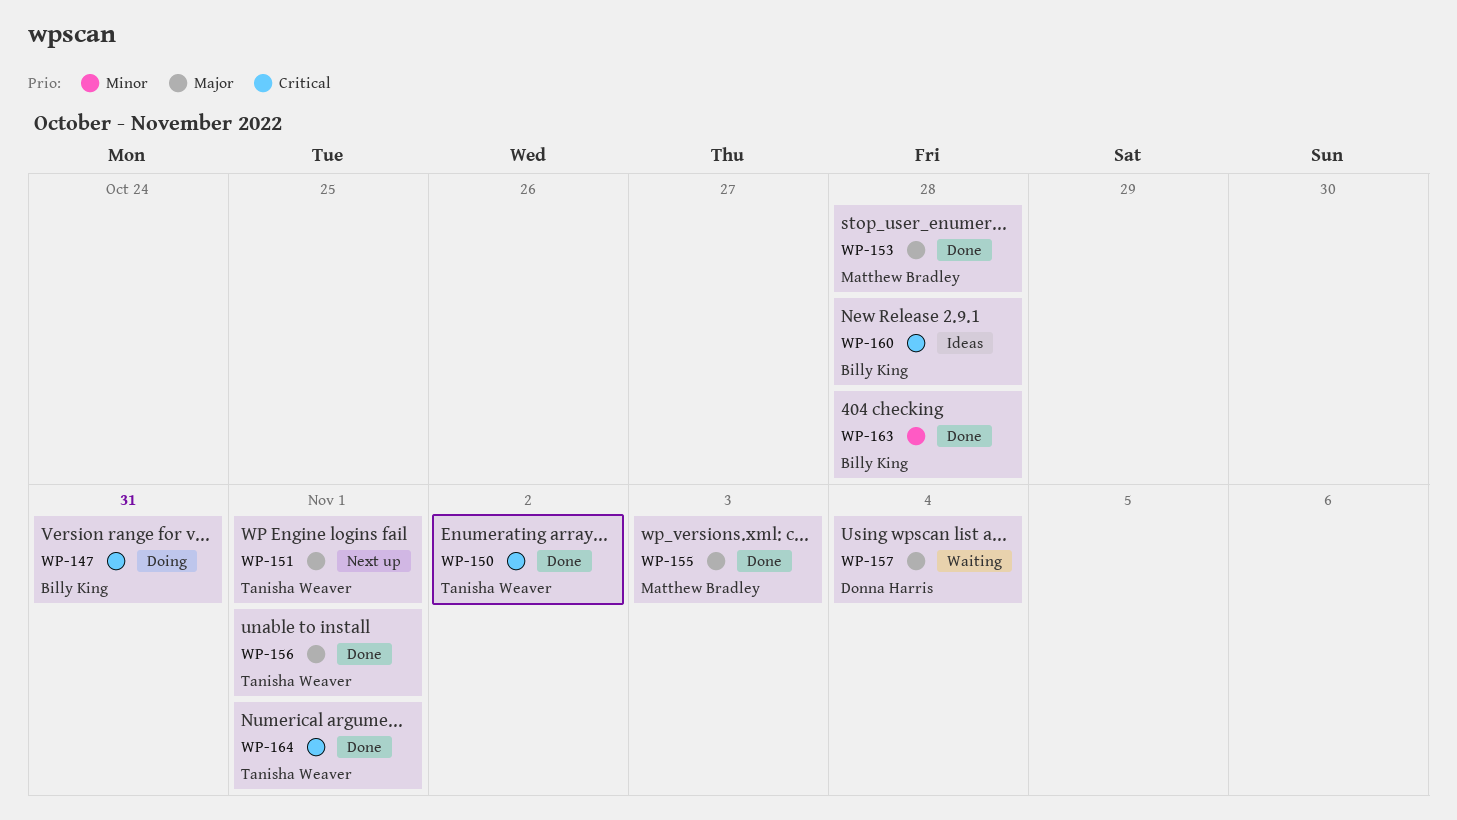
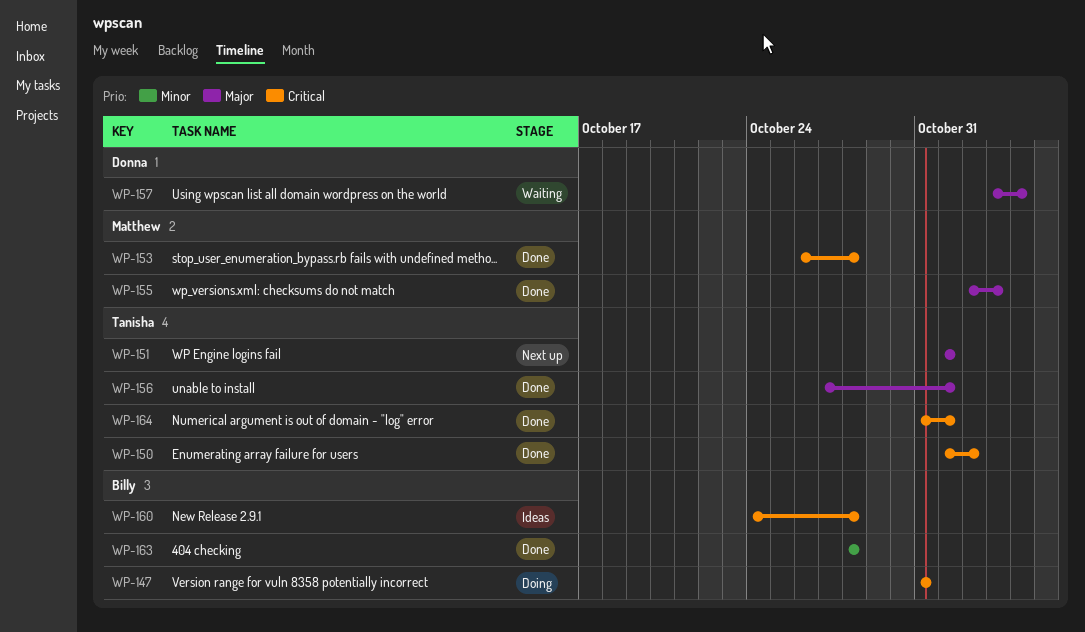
WP-153, priority: Major -> Critical

